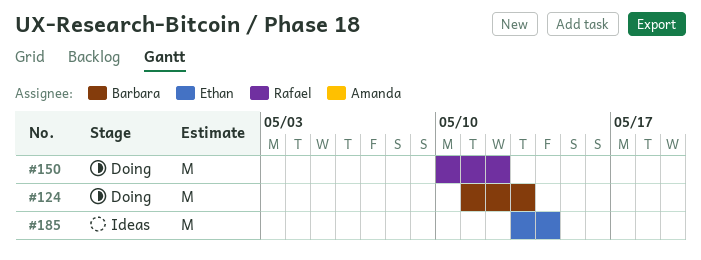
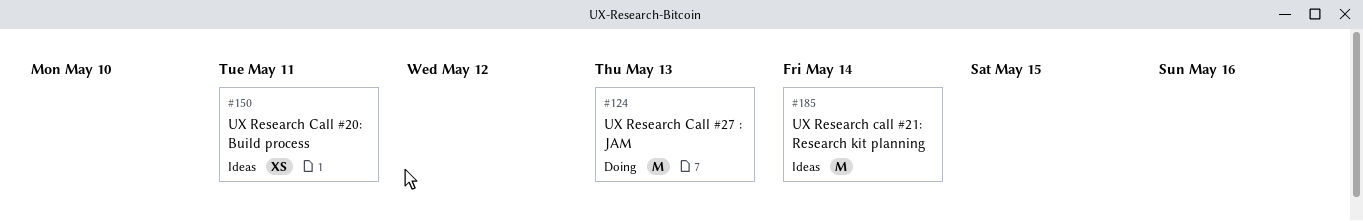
#150, status: Doing -> Ideas
#150, estimate: M -> XS
#150, due: May 12 -> May 11

